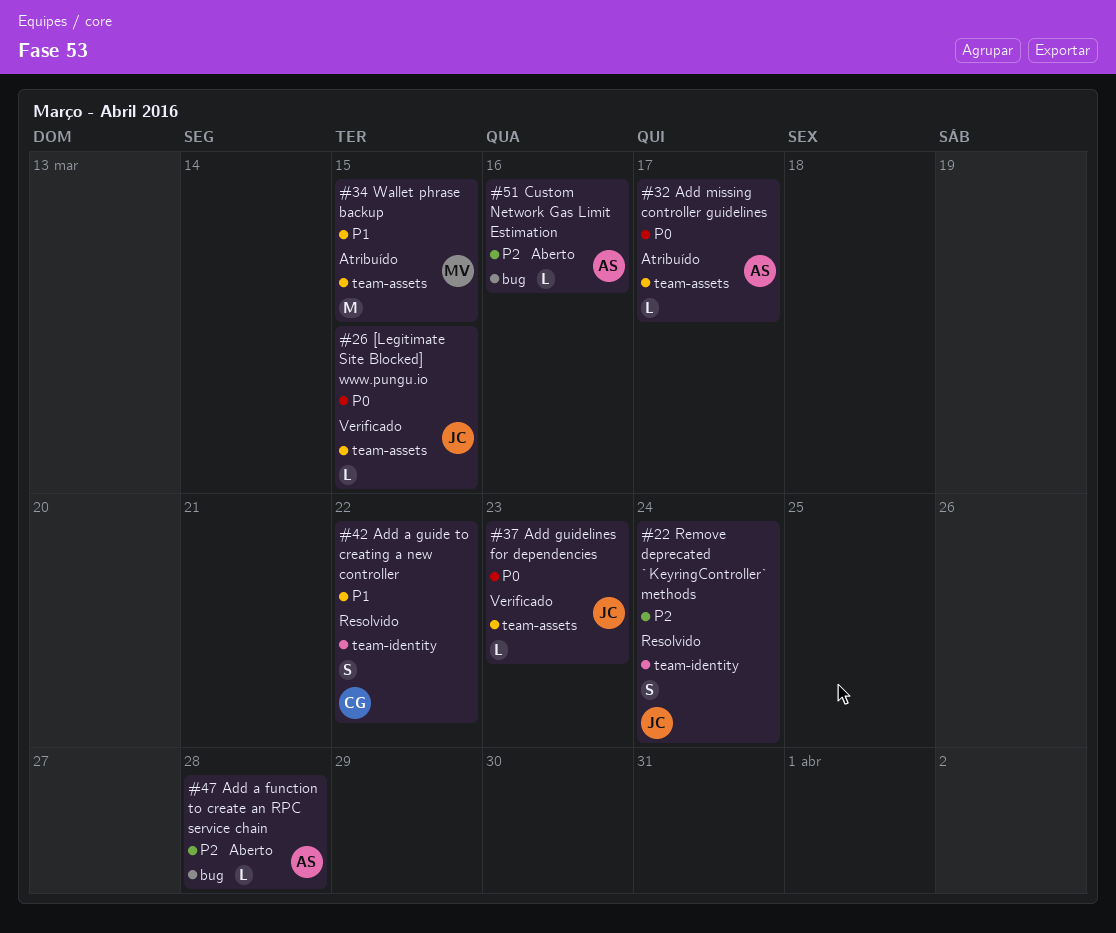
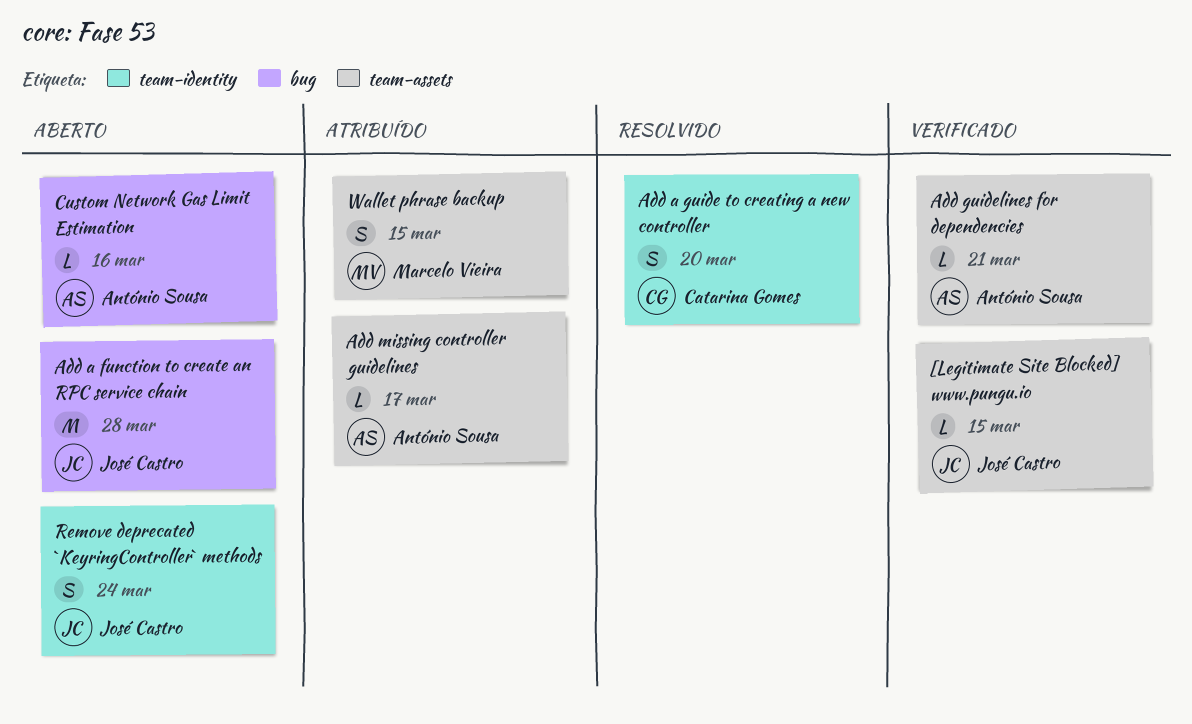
Add a function to create an RPC service chain, owner: António Sousa -> José Castro
Add a function to create an RPC service chain, estimate: L -> M
Add a guide to creating a new controller, due: Mar 22 -> Mar 20
Add guidelines for dependencies, owner: José Castro -> António Sousa
Add guidelines for dependencies, due: Mar 23 -> Mar 21
Remove deprecated `KeyringController` methods, status: Resolvido -> Aberto
Wallet phrase backup, estimate: M -> S

